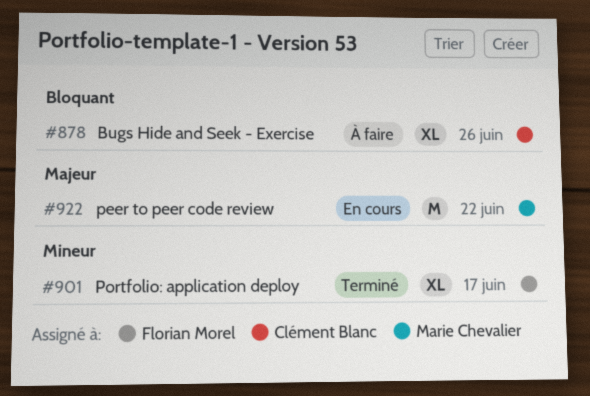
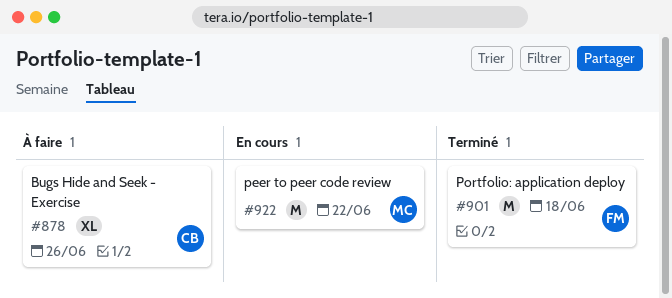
#901, estimate: XL -> M
#901, due: Jun 17 -> Jun 18

